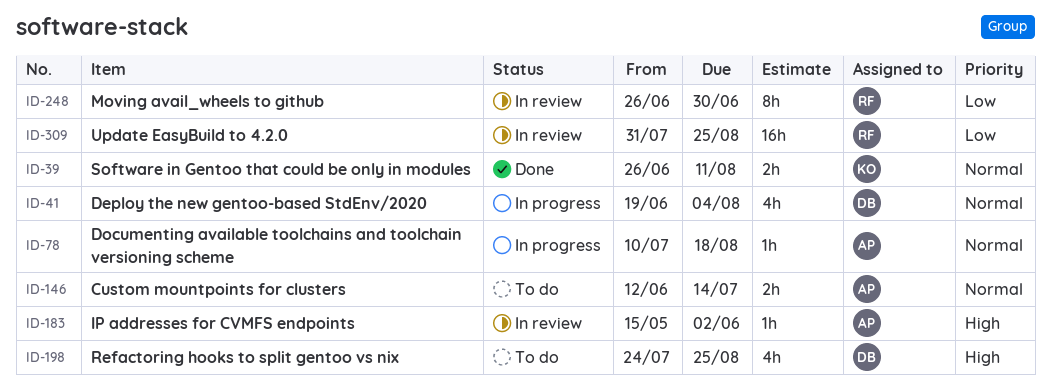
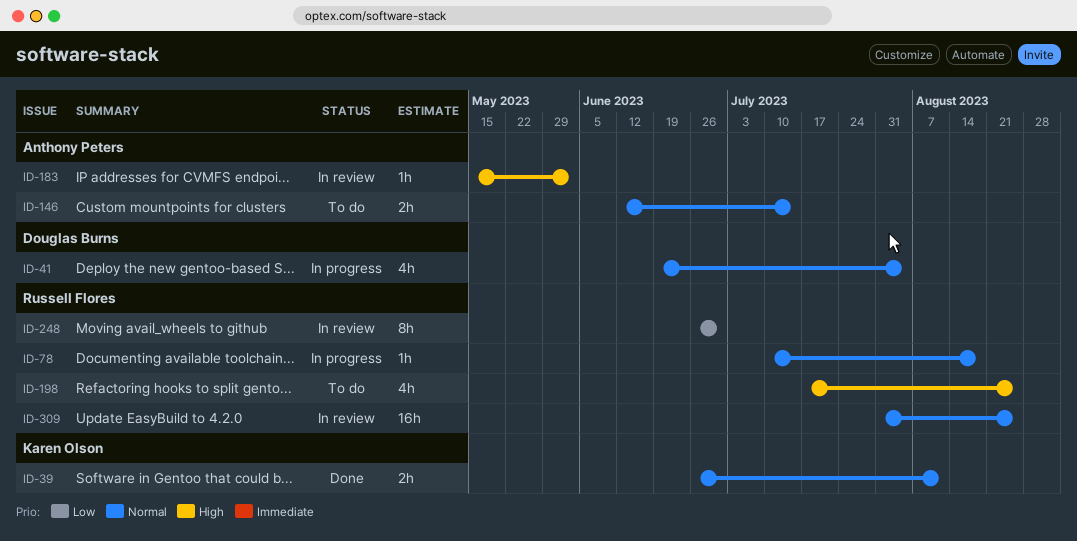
ID-78, owner: Anthony Peters -> Russell Flores
ID-198, owner: Douglas Burns -> Russell Flores
ID-198, start: Jul 24 -> Jul 17
ID-309, priority: Low -> Normal

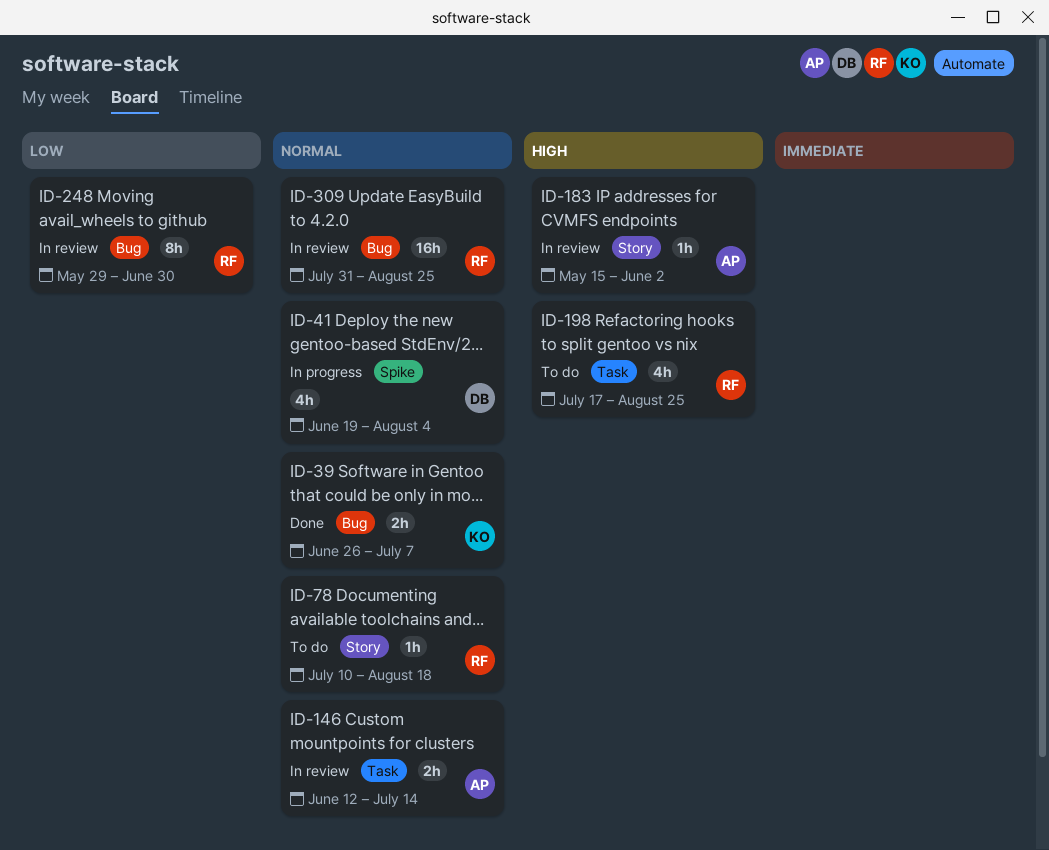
ID-39, due: Aug 11 -> Jul 7
ID-78, status: In progress -> To do
ID-146, status: To do -> In review
ID-248, start: Jun 26 -> May 29

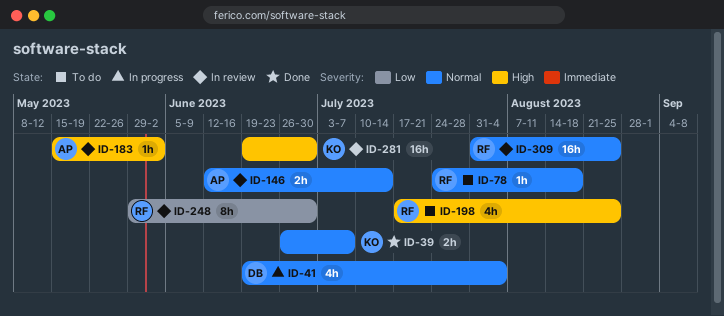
ID-78, start: Jul 10 -> Jul 24
ID-281: none -> present

